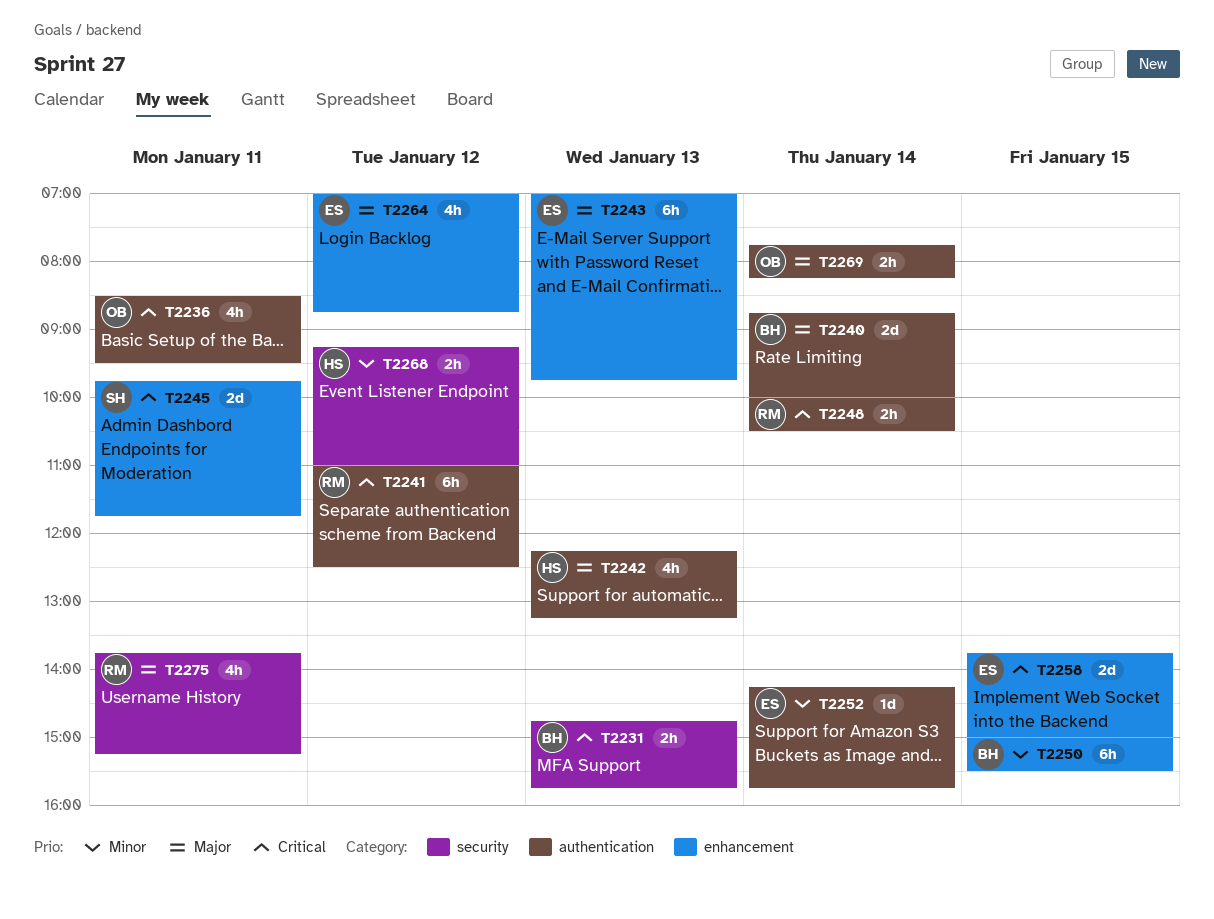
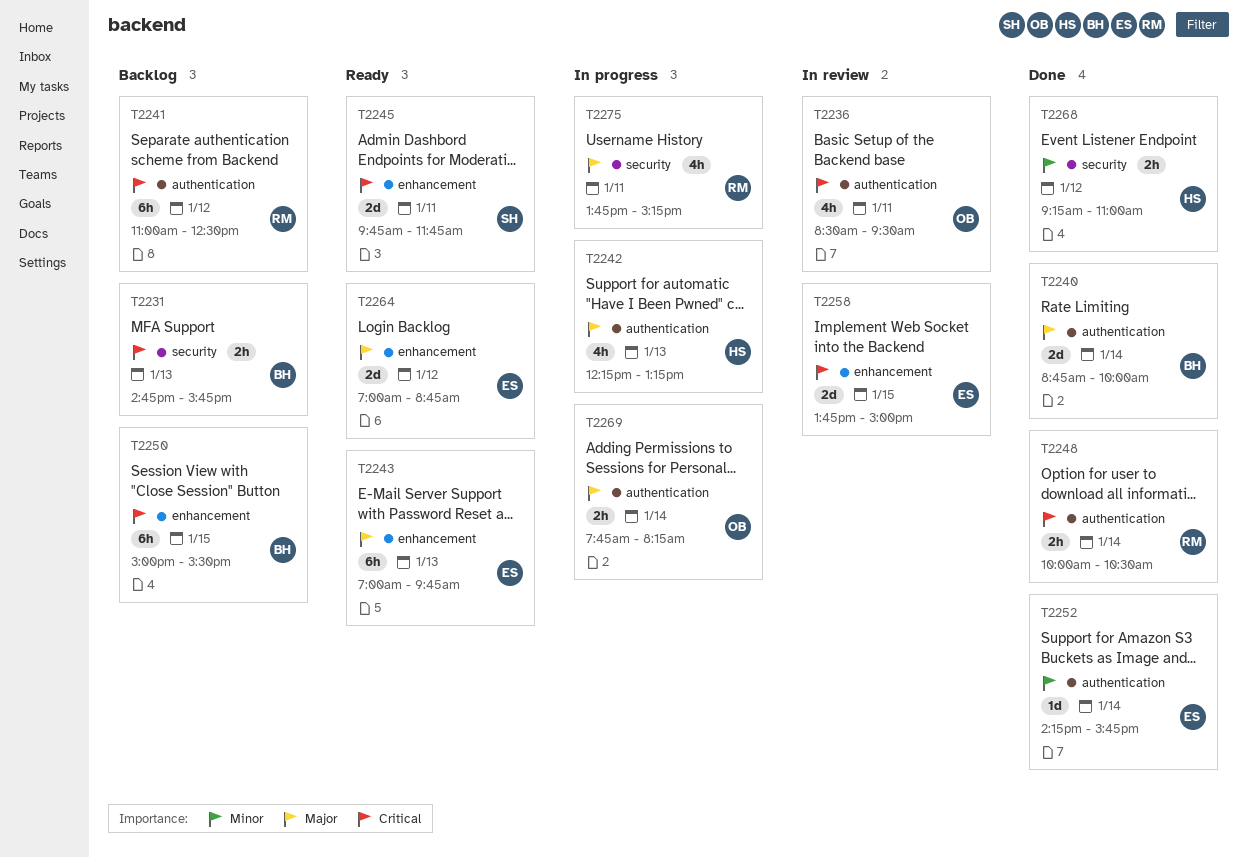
T2250, priority: Minor -> Critical
T2264, estimate: 4h -> 2d

